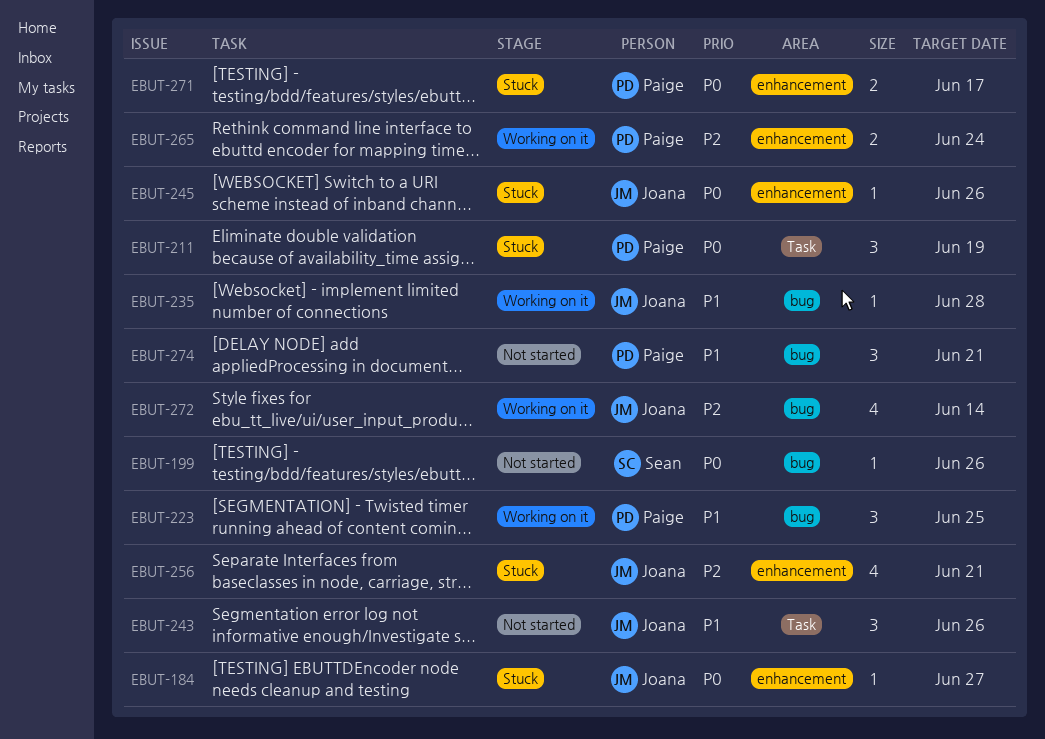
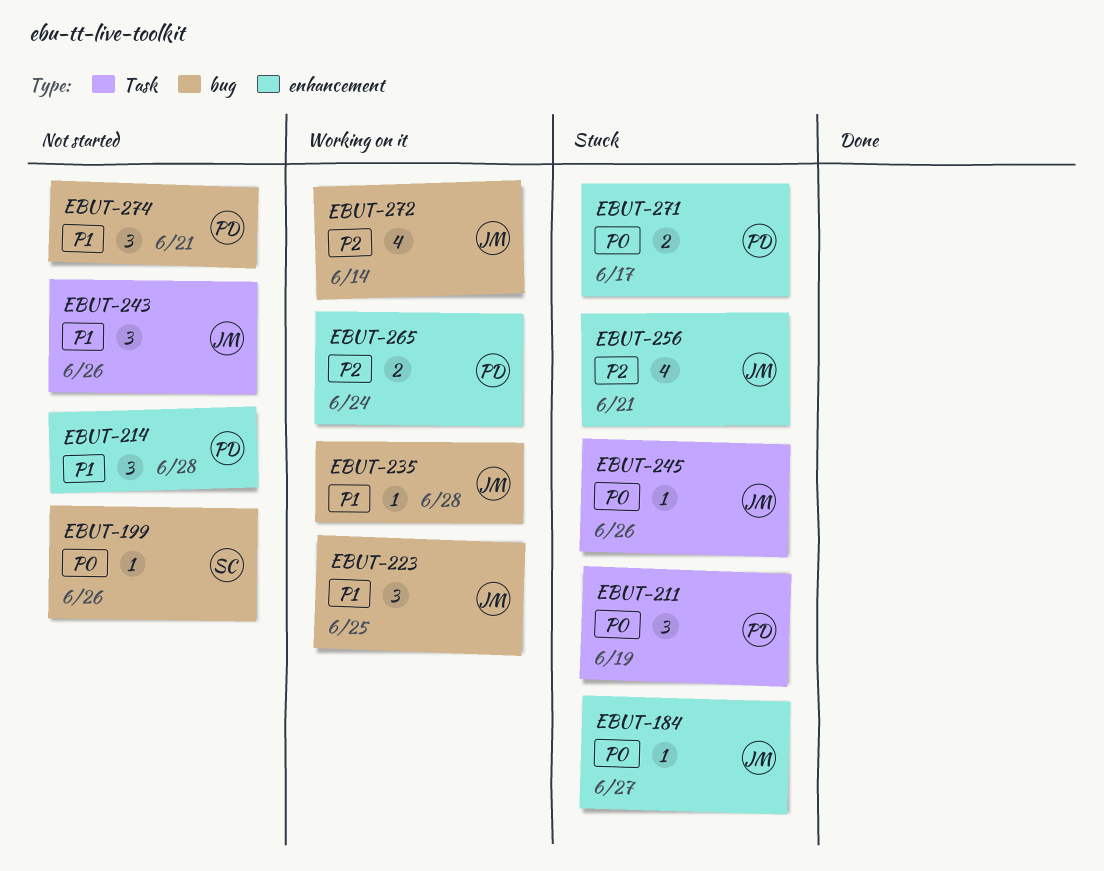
EBUT-214: none -> present
EBUT-223, owner: Paige -> Joana
EBUT-245, label: enhancement -> Task

